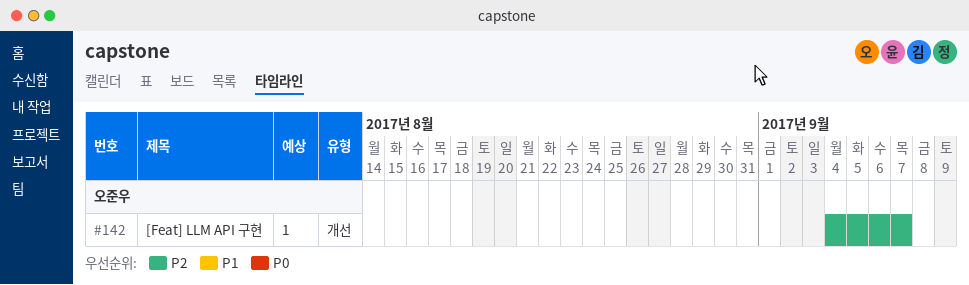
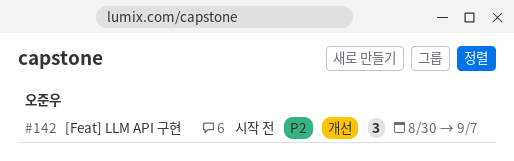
#142, estimate: 1 -> 3
#142, start: Sep 4 -> Aug 30

